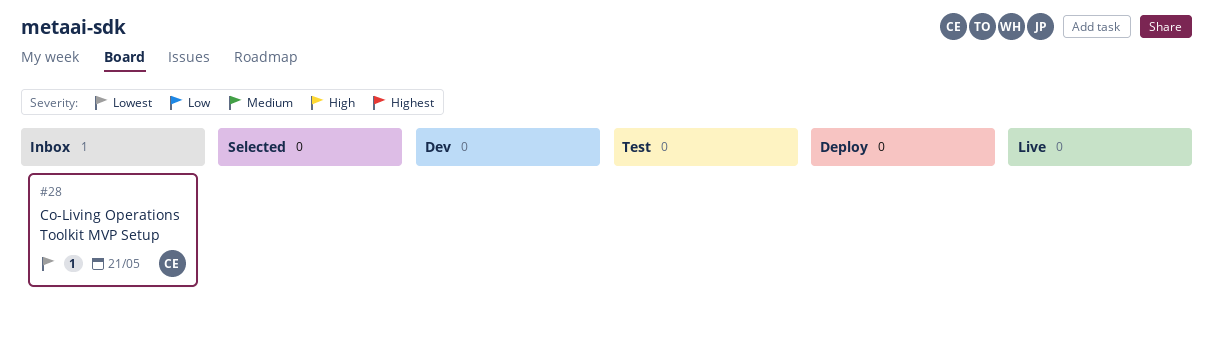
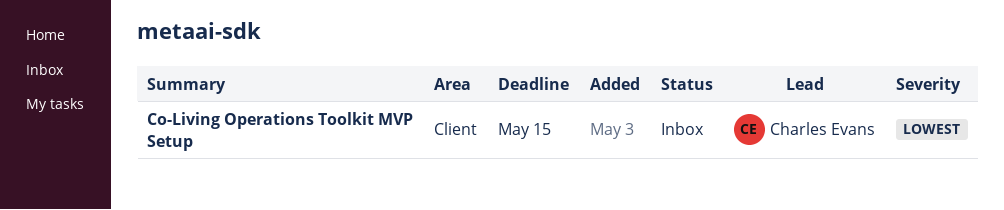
Co-Living Operations Toolkit MVP Setup, due: May 21 -> May 15

